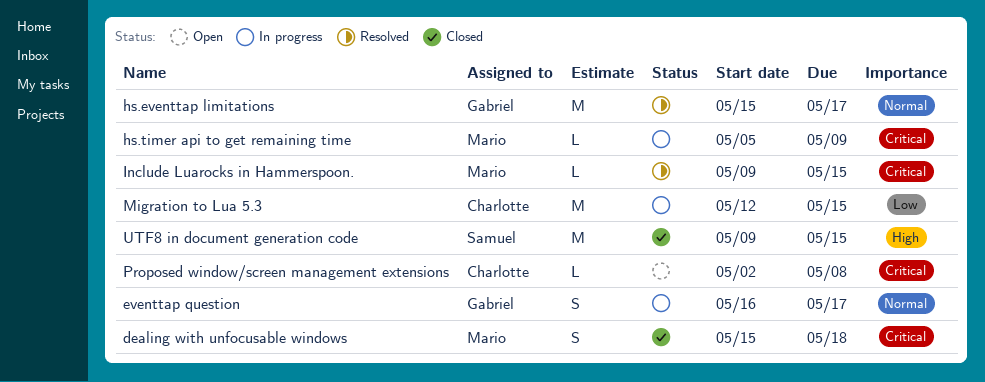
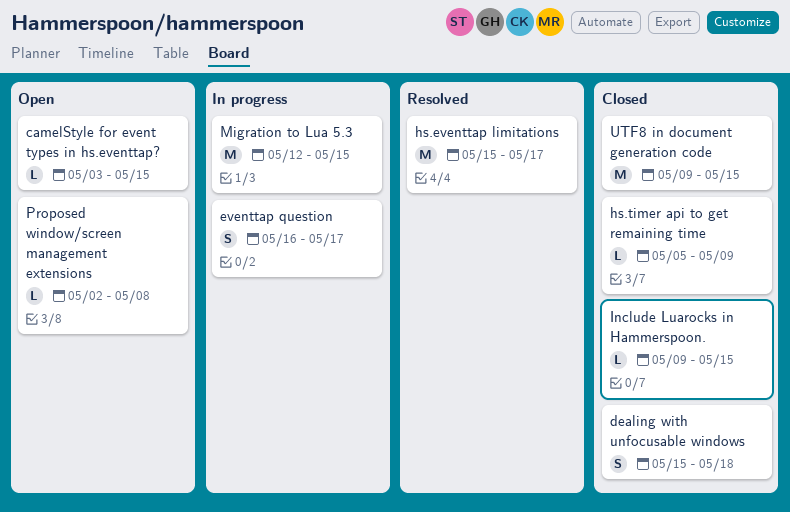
camelStyle for event types in hs.eventtap?: none -> present
hs.timer api to get remaining time, status: In progress -> Closed
Include Luarocks in Hammerspoon., status: Resolved -> Closed

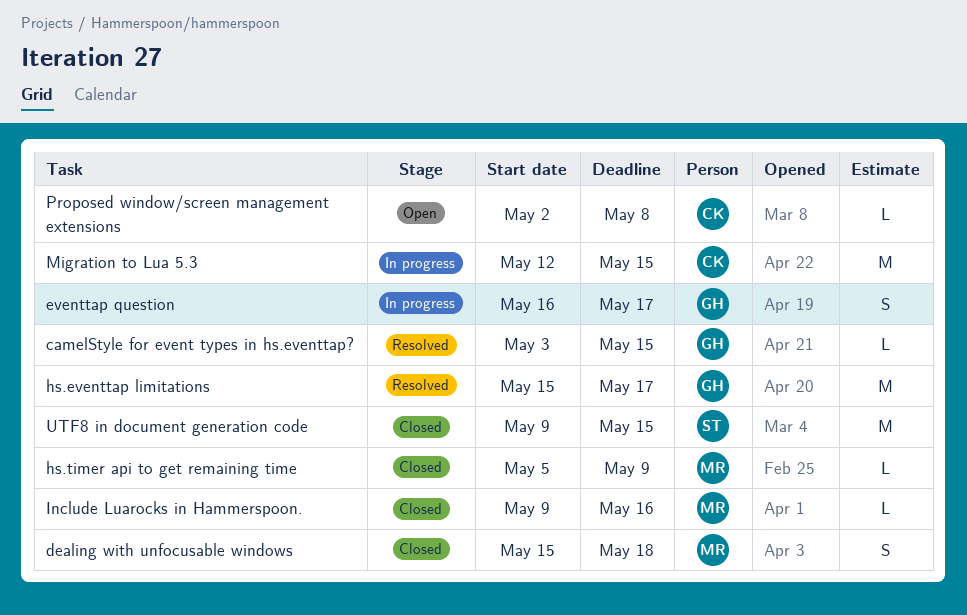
camelStyle for event types in hs.eventtap?, status: Open -> Resolved
Include Luarocks in Hammerspoon., due: May 15 -> May 16

